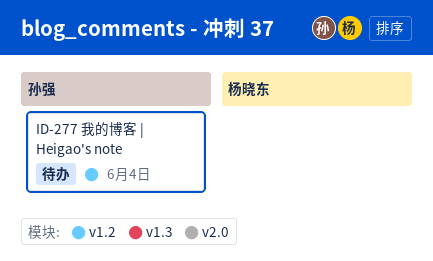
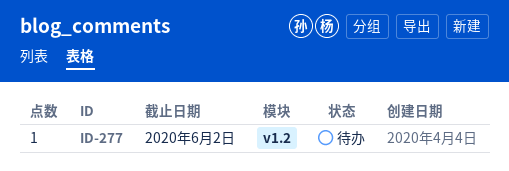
ID-277, due: Jun 4 -> Jun 2

